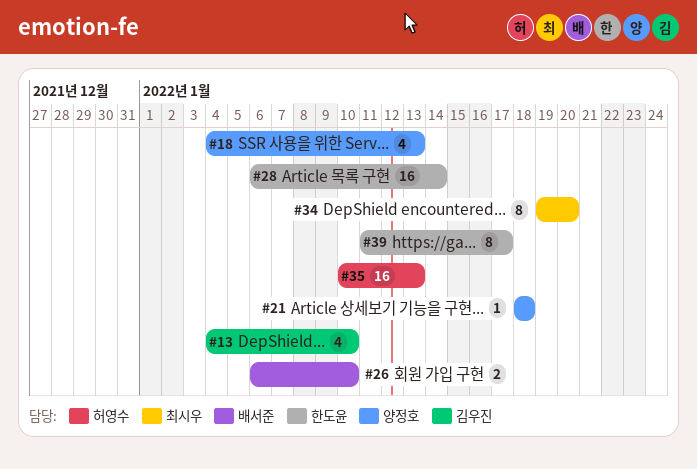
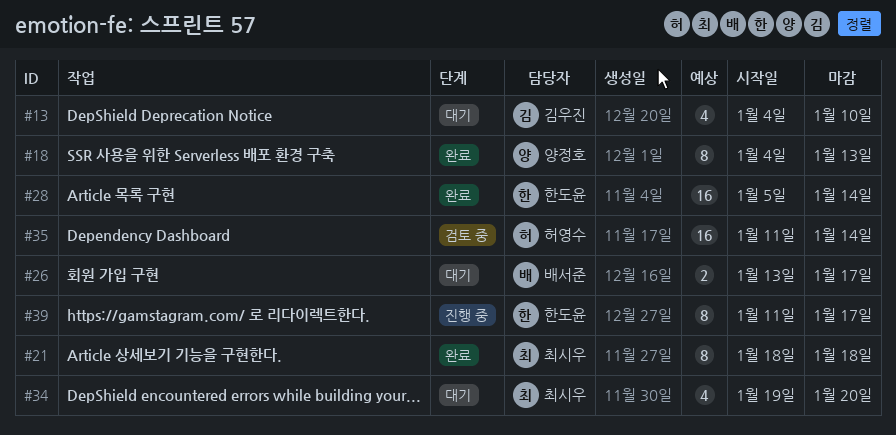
#18, estimate: 4 -> 8
#21, owner: 양정호 -> 최시우
#21, estimate: 1 -> 8
#26, start: Jan 6 -> Jan 13
#26, due: Jan 10 -> Jan 17
#28, start: Jan 6 -> Jan 5
#34, estimate: 8 -> 4
#35, start: Jan 10 -> Jan 11
#35, due: Jan 13 -> Jan 14

